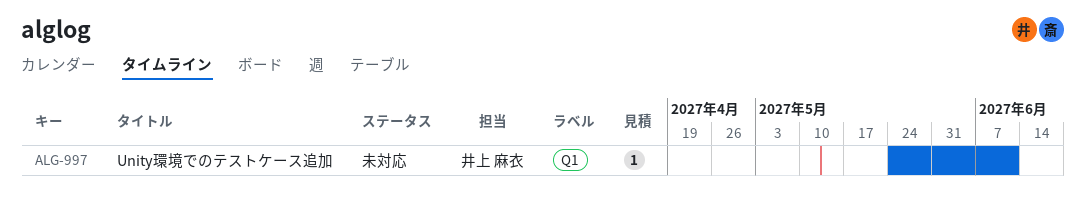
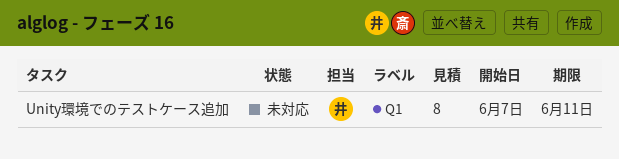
Unity環境でのテストケース追加, estimate: 1 -> 8
Unity環境でのテストケース追加, start: May 24 -> Jun 7

